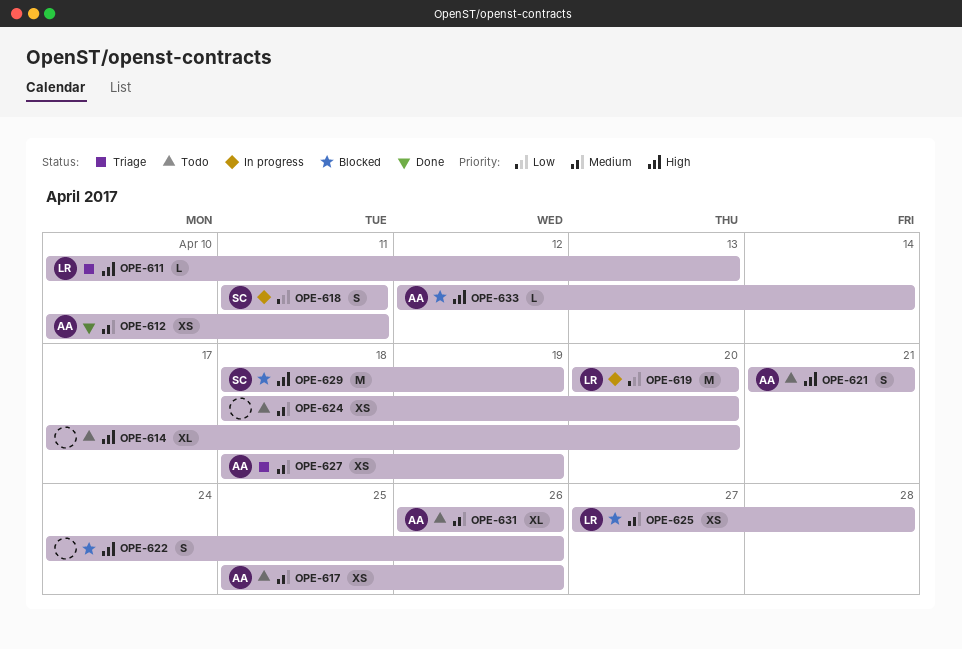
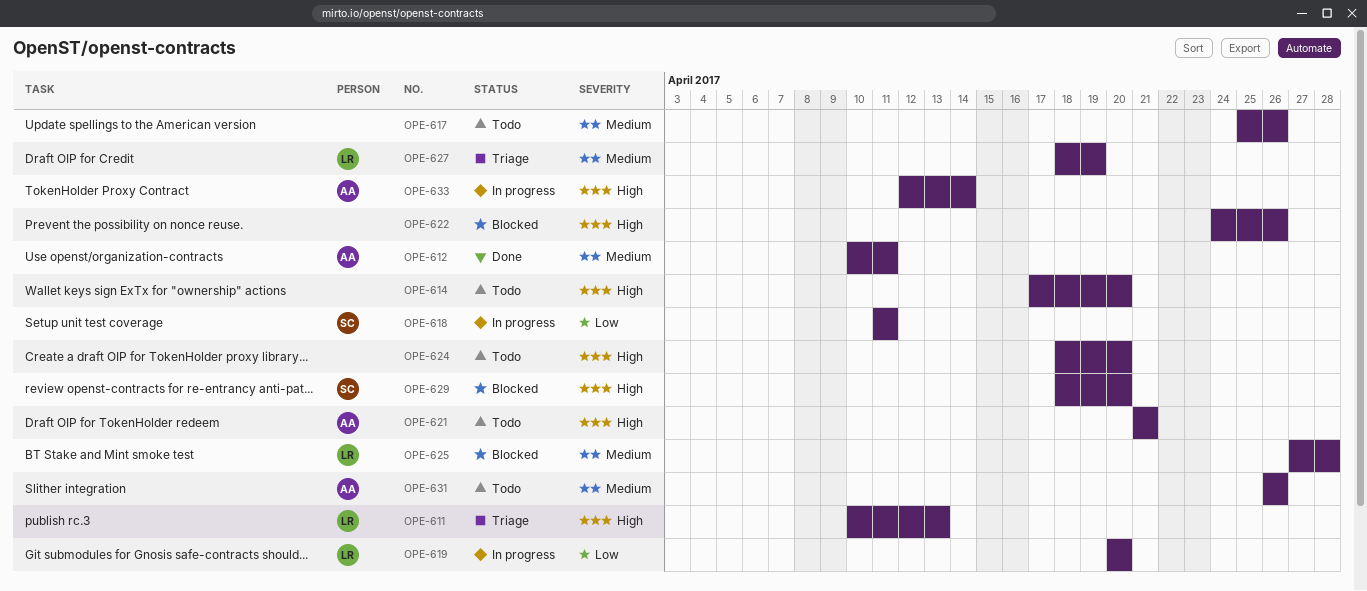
OPE-617, owner: AA -> none
OPE-624, priority: Medium -> High
OPE-627, owner: AA -> LR
OPE-629, due: Apr 19 -> Apr 20
OPE-633, status: Blocked -> In progress

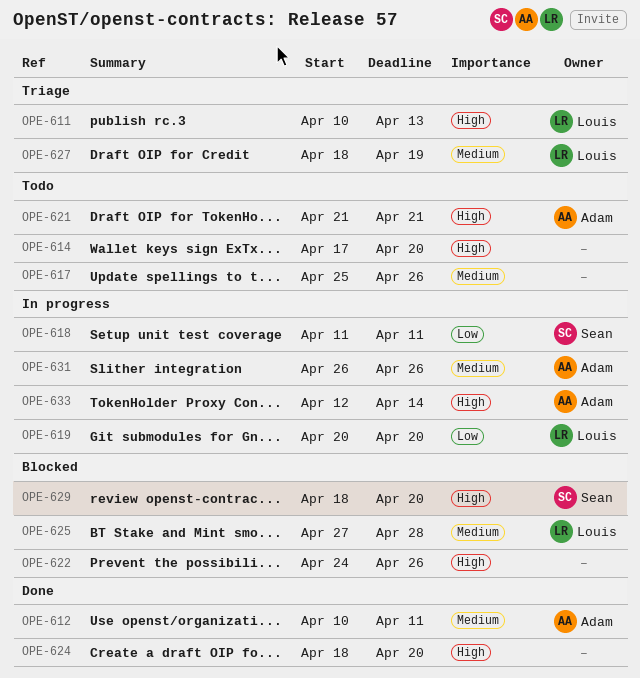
OPE-624, status: Todo -> Done
OPE-631, status: Todo -> In progress

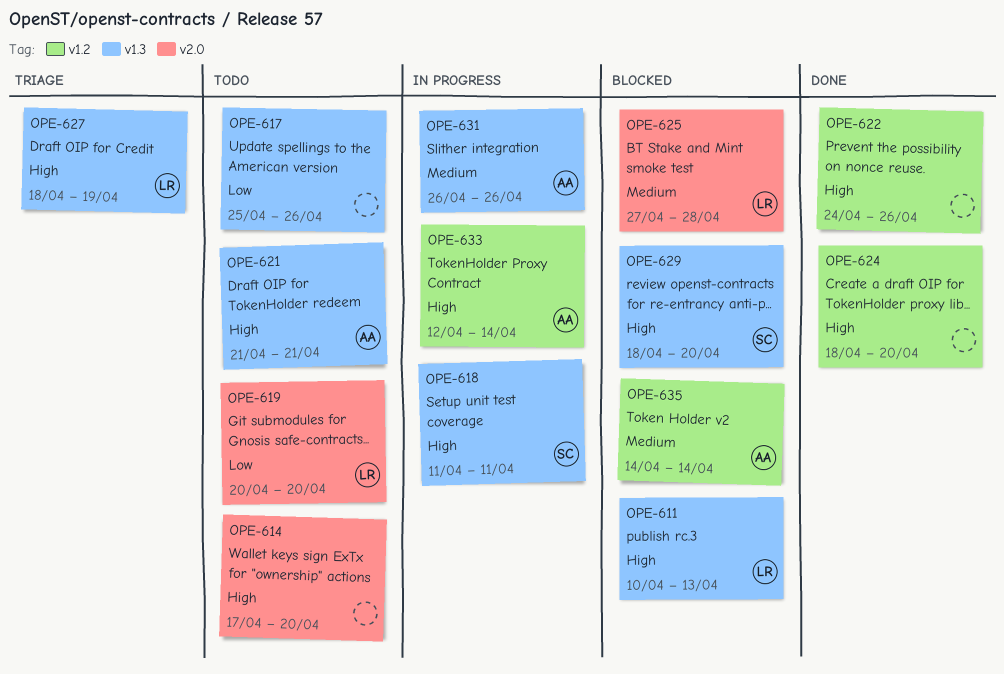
OPE-611, status: Triage -> Blocked
OPE-612: present -> none
OPE-617, priority: Medium -> Low
OPE-618, priority: Low -> High
OPE-619, status: In progress -> Todo
OPE-622, status: Blocked -> Done
OPE-627, priority: Medium -> High
OPE-635: none -> present

